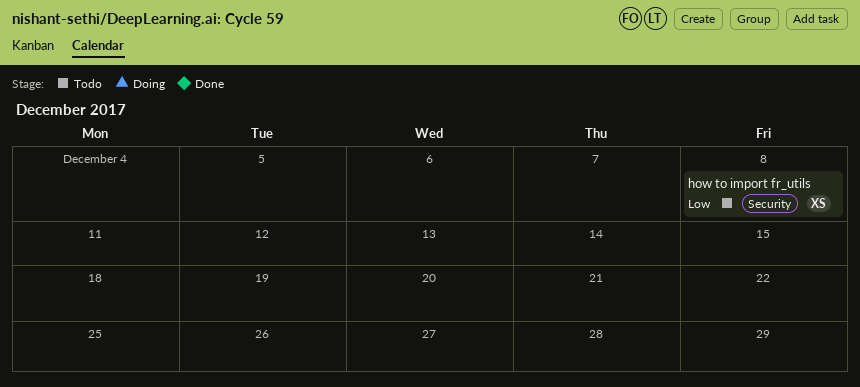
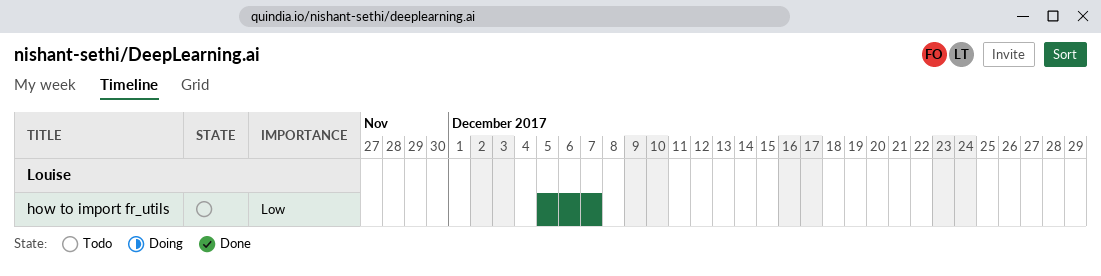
how to import fr_utils, due: Dec 8 -> Dec 7

